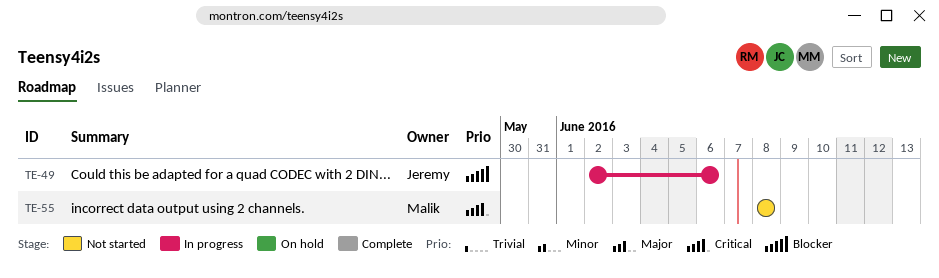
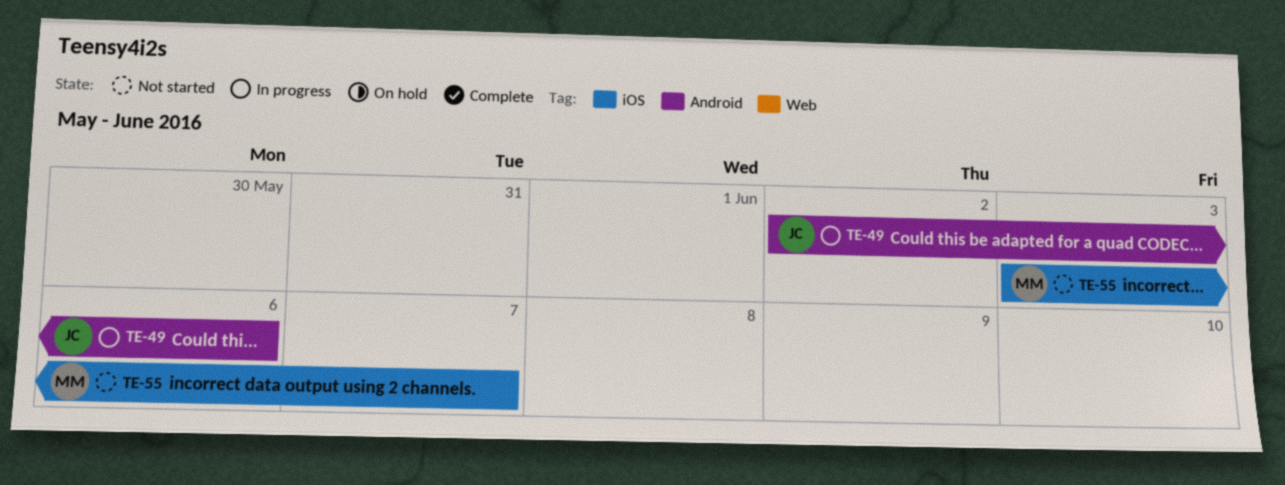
TE-55, start: Jun 8 -> Jun 3
TE-55, due: Jun 8 -> Jun 7

